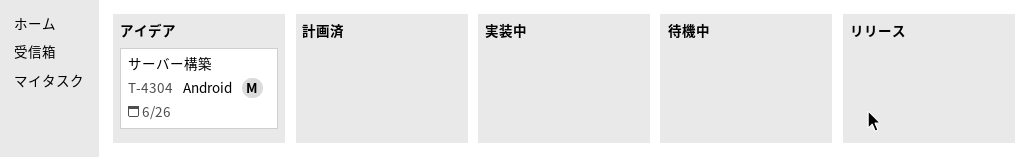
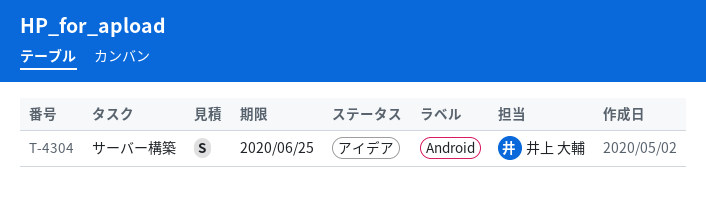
T-4304, estimate: M -> S
T-4304, due: Jun 26 -> Jun 25

